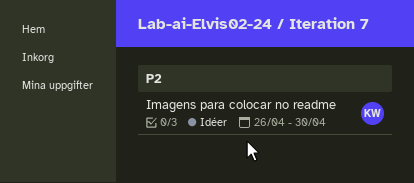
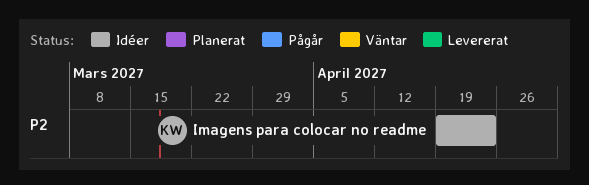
Imagens para colocar no readme, start: Apr 26 -> Apr 19
Imagens para colocar no readme, due: Apr 30 -> Apr 23

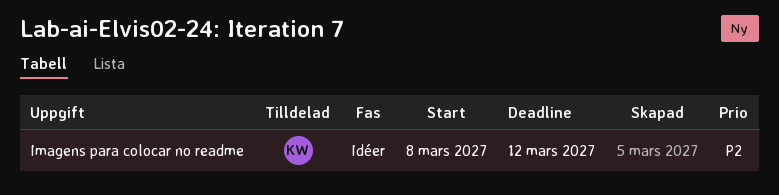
Imagens para colocar no readme, start: Apr 19 -> Mar 8
Imagens para colocar no readme, due: Apr 23 -> Mar 12

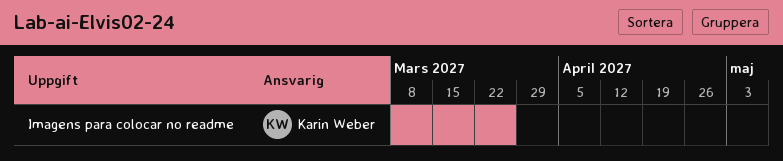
Imagens para colocar no readme, due: Mar 12 -> Mar 26

